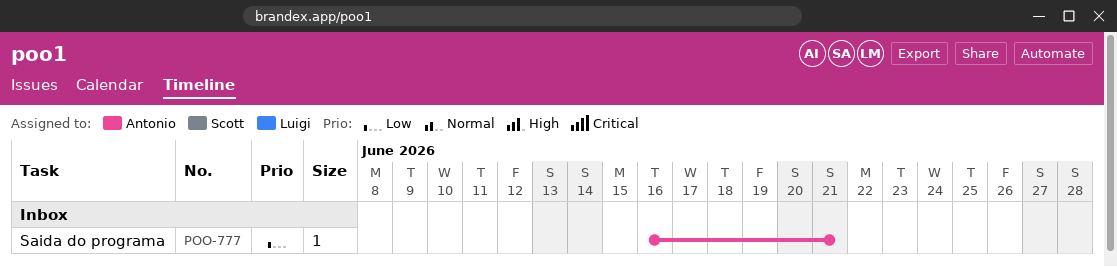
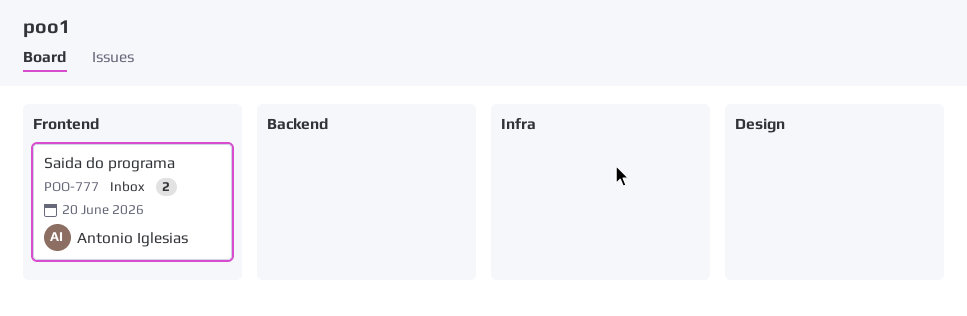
POO-777, estimate: 1 -> 2
POO-777, due: Jun 21 -> Jun 20

